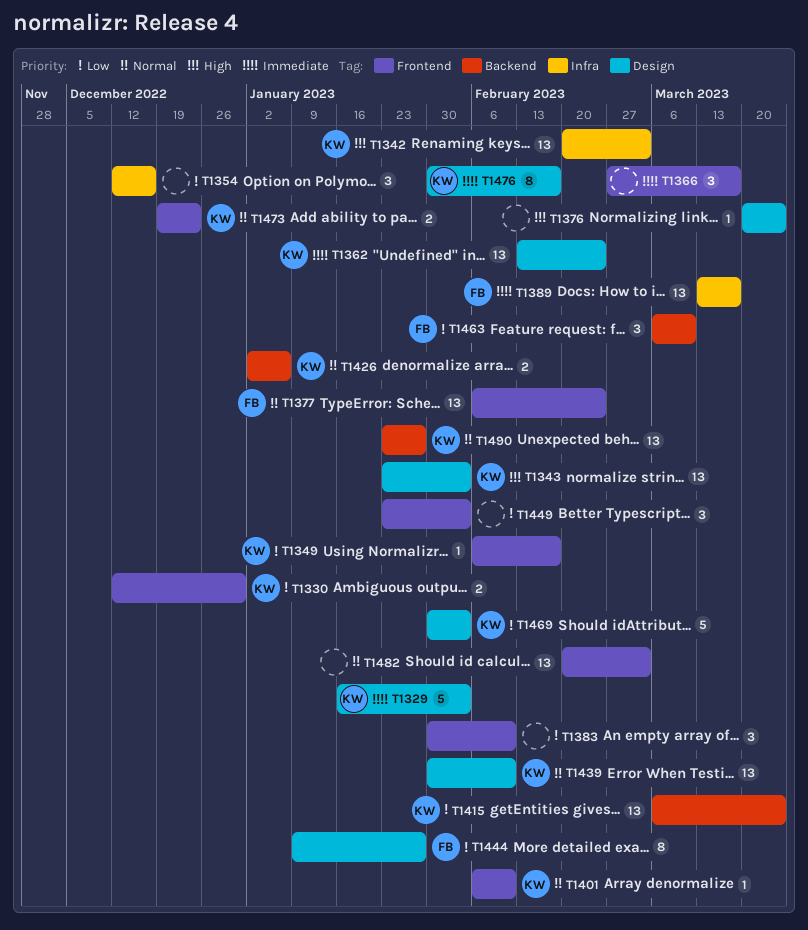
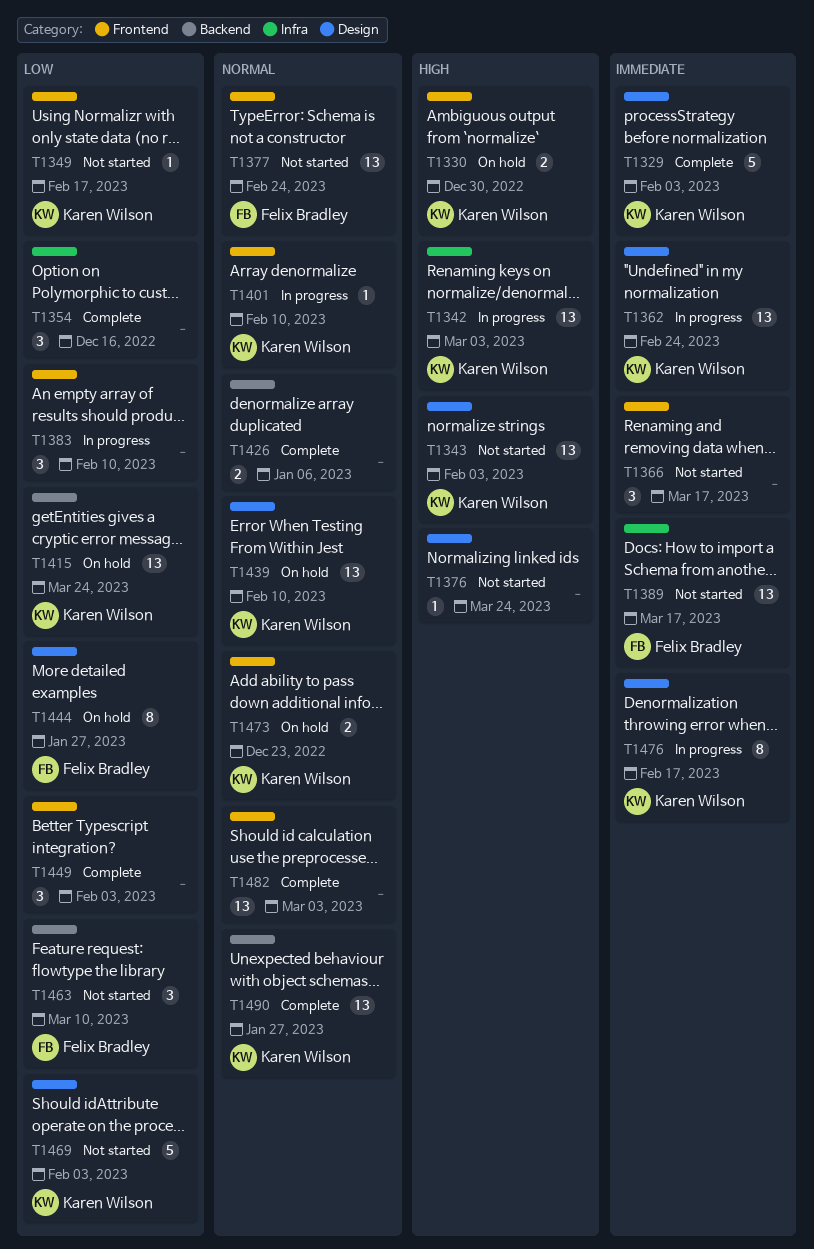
T1330, priority: Low -> High
T1426, owner: Karen Wilson -> none

